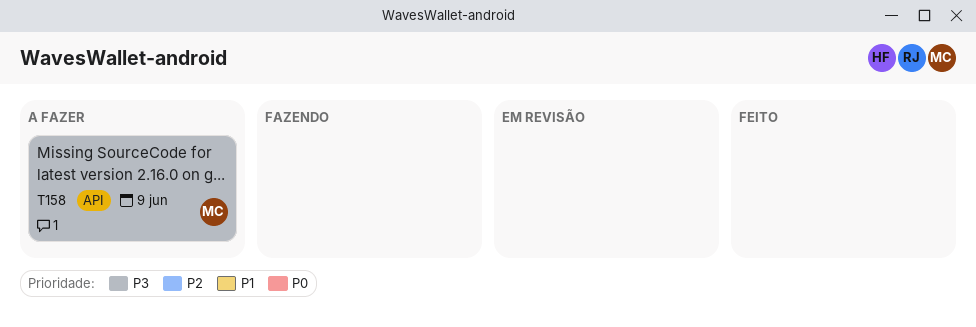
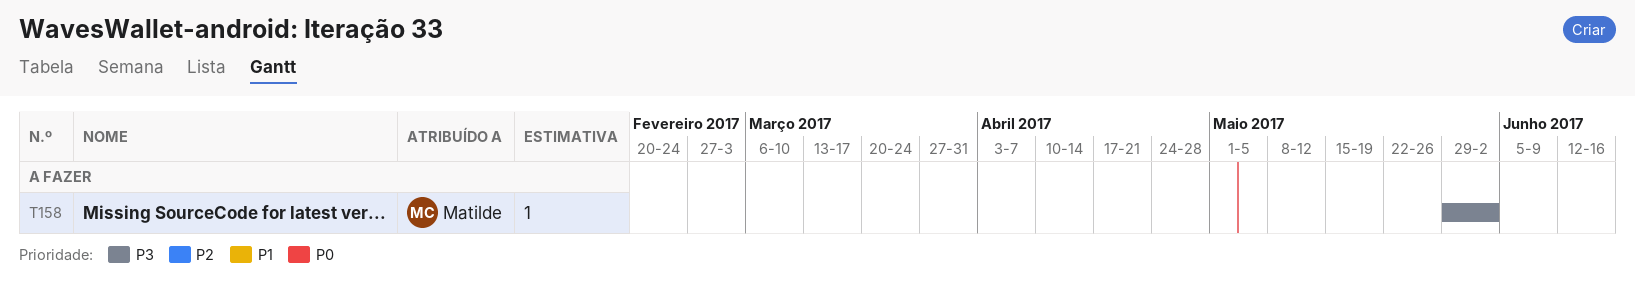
T158, due: Jun 9 -> Jun 2

